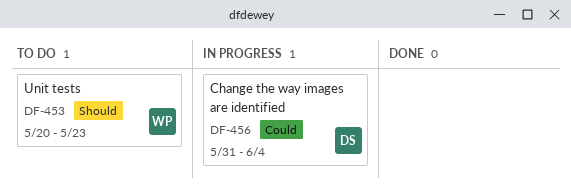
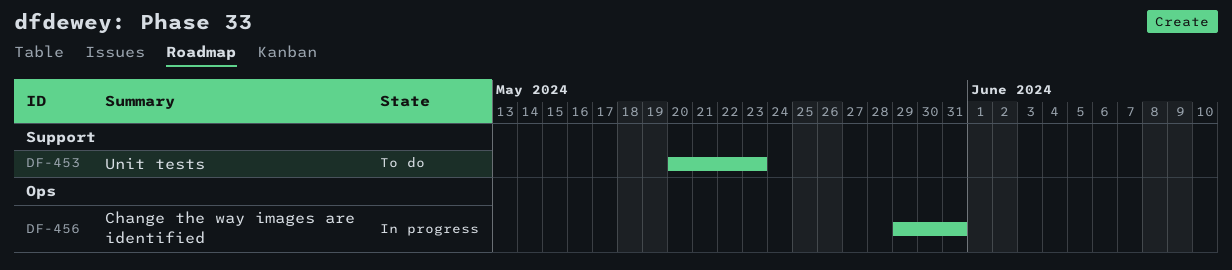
DF-456, start: May 31 -> May 29
DF-456, due: Jun 4 -> May 31

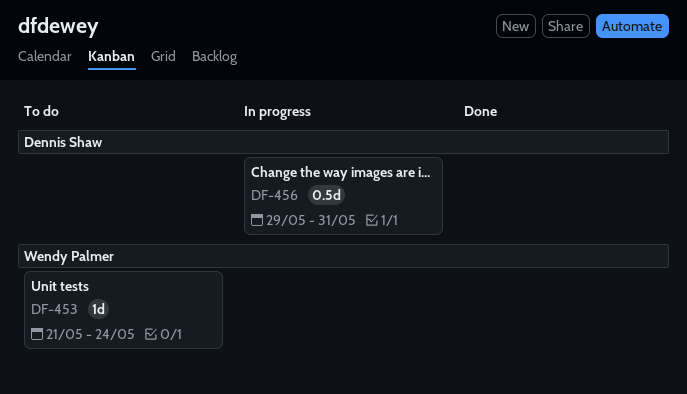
DF-453, start: May 20 -> May 21
DF-453, due: May 23 -> May 24

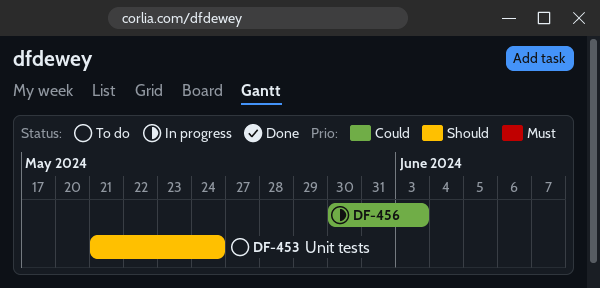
DF-456, start: May 29 -> May 30
DF-456, due: May 31 -> Jun 3

